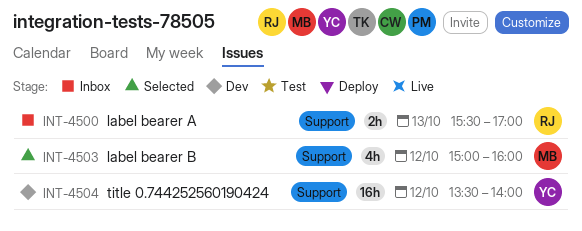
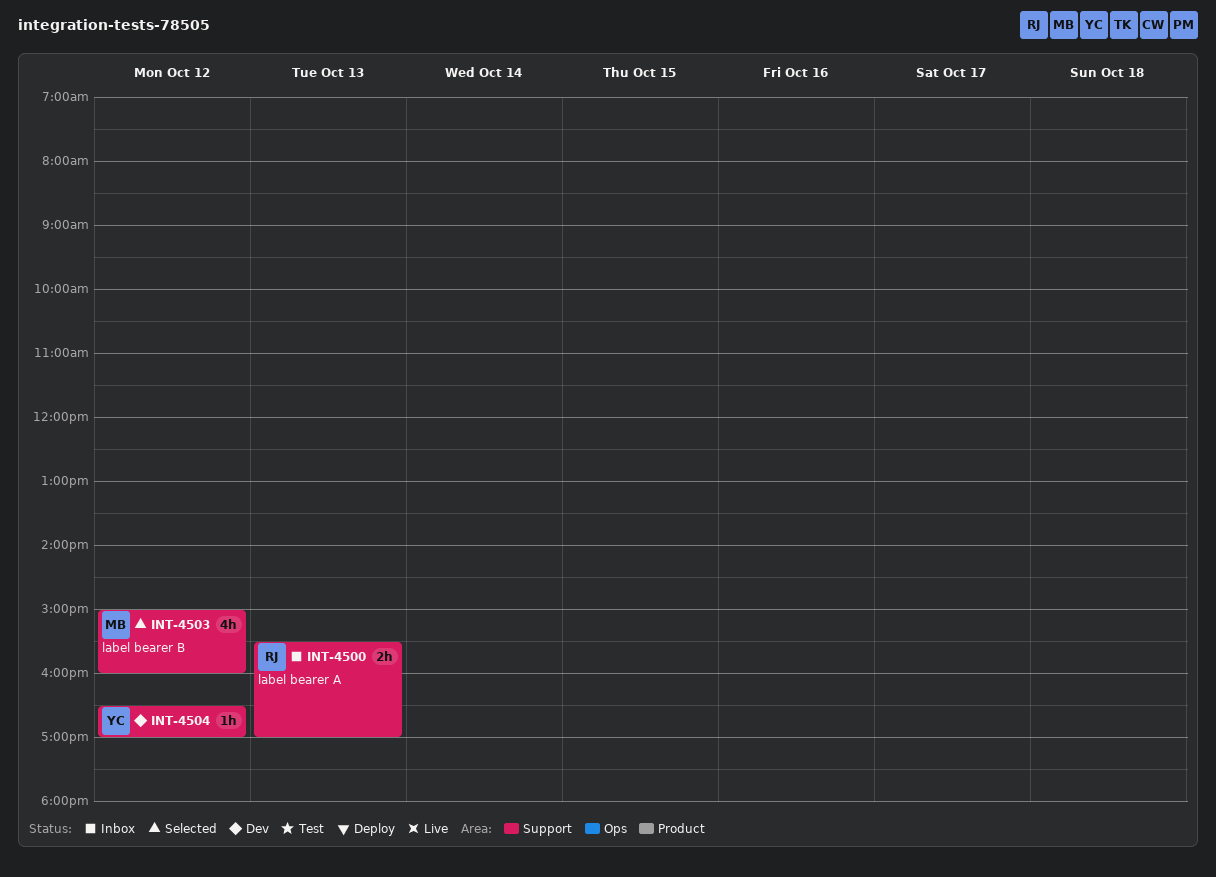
INT-4504, estimate: 16h -> 1h
INT-4504, begins: 13:30 -> 16:30
INT-4504, ends: 14:00 -> 17:00

